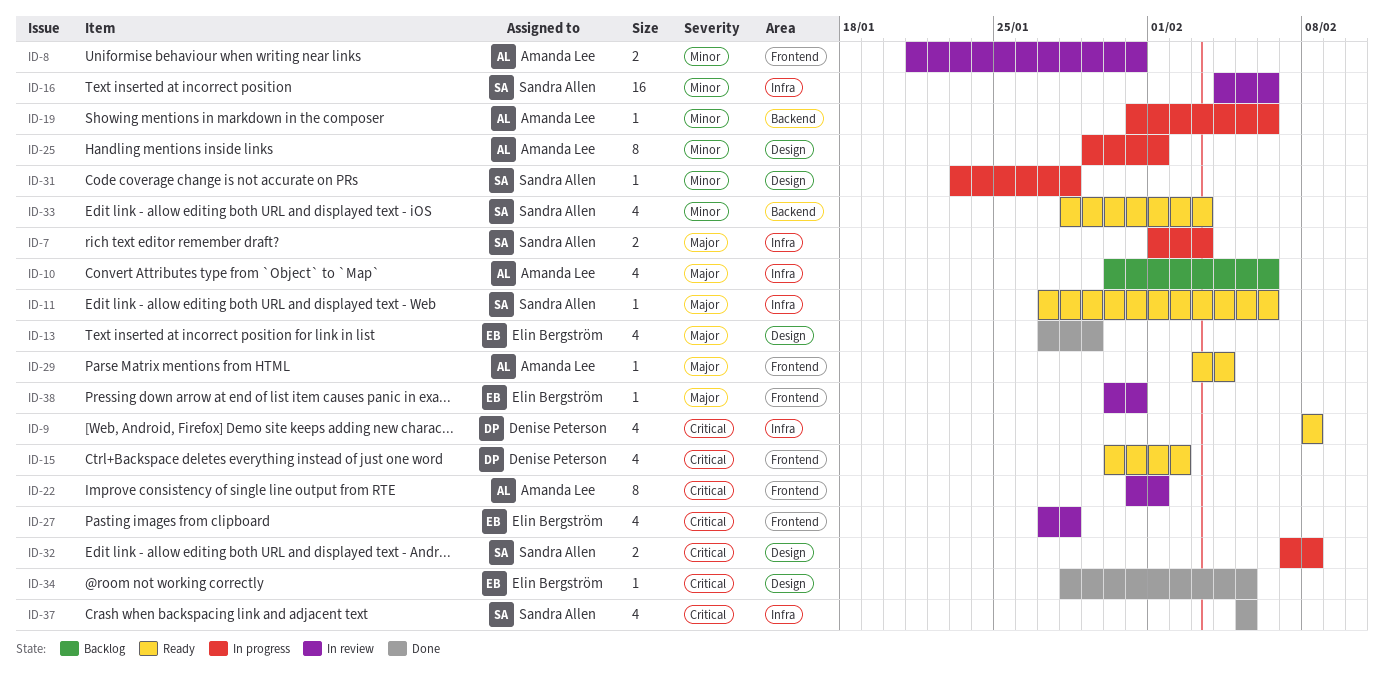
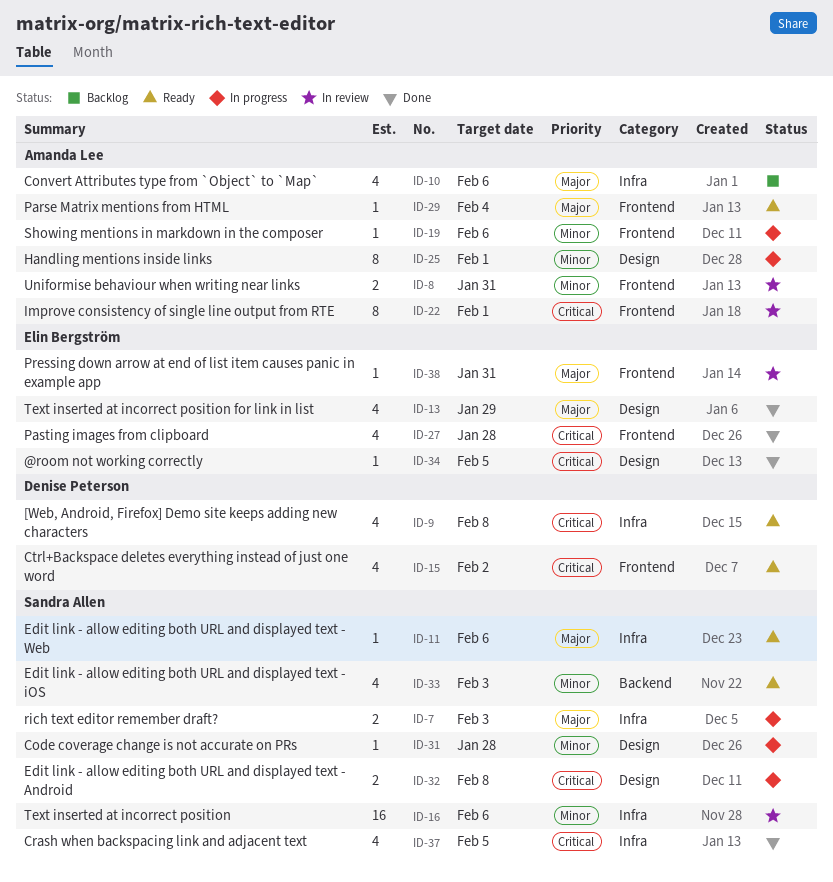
ID-19, label: Backend -> Frontend
ID-27, status: In review -> Done

